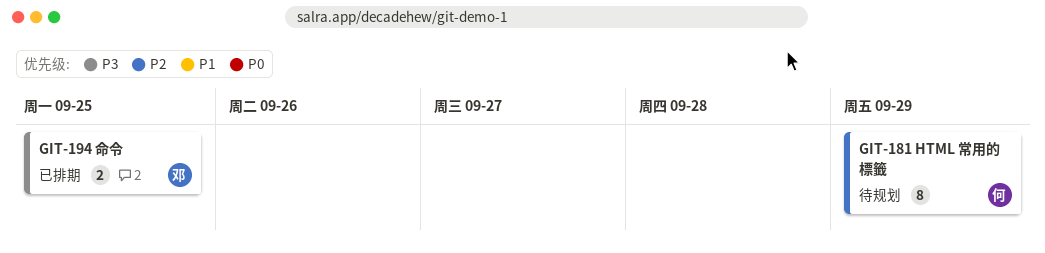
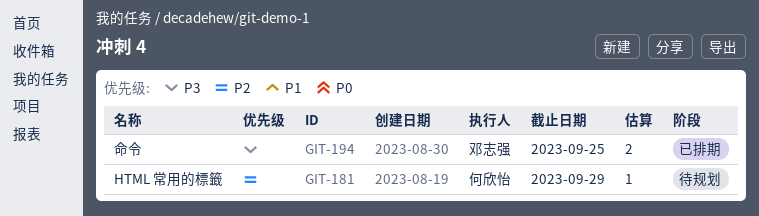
GIT-181, estimate: 8 -> 1

